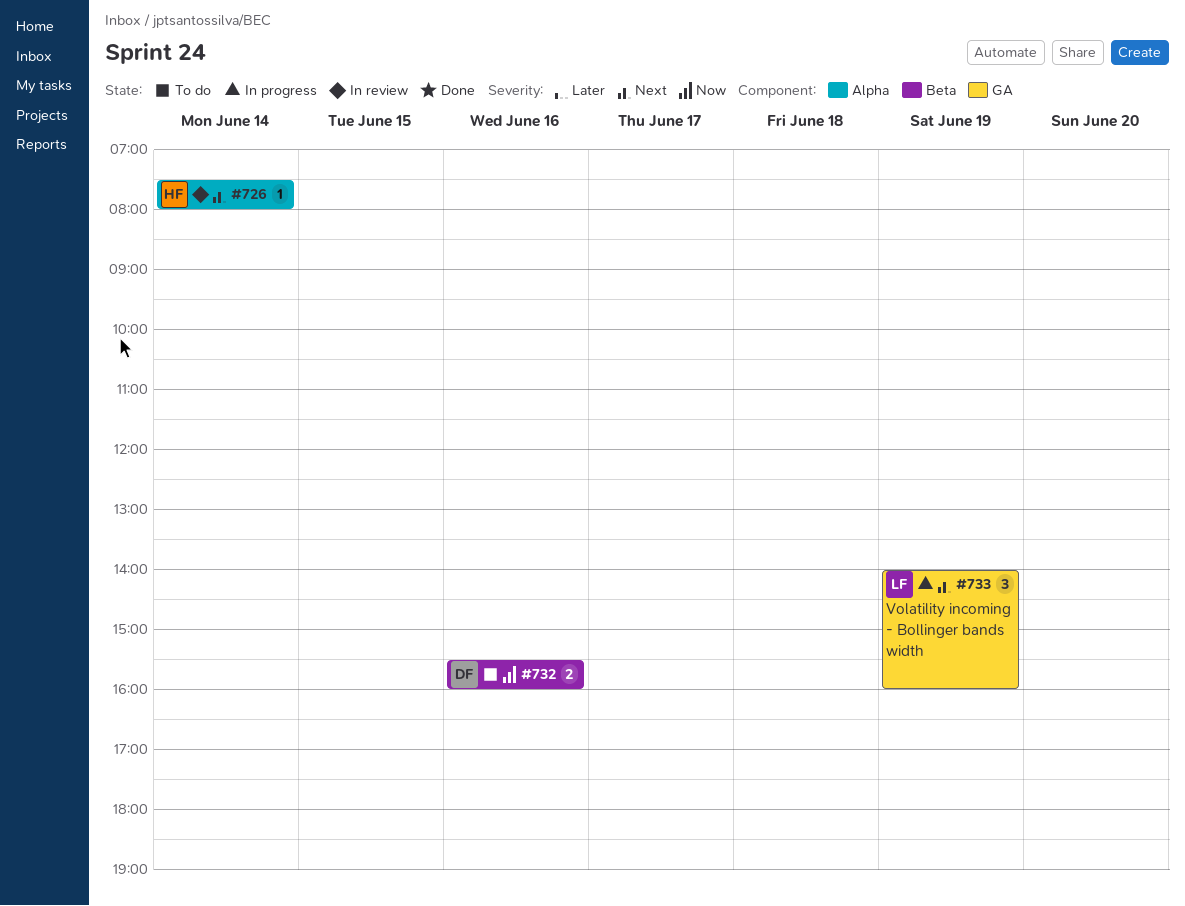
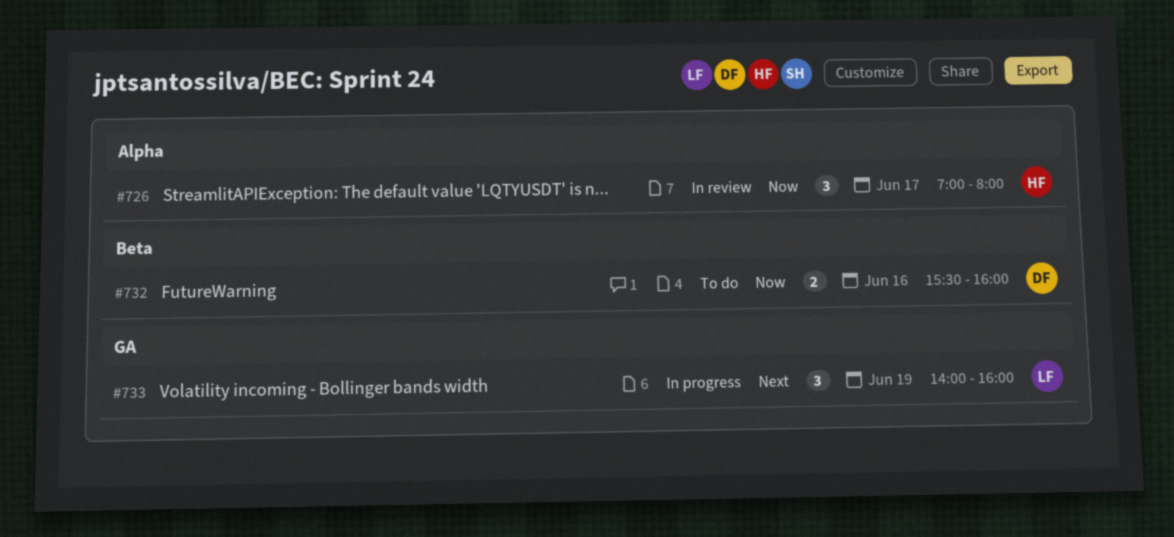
#726, priority: Next -> Now
#726, estimate: 1 -> 3
#726, day: Jun 14 -> Jun 17
#726, begins: 07:30 -> 07:00

